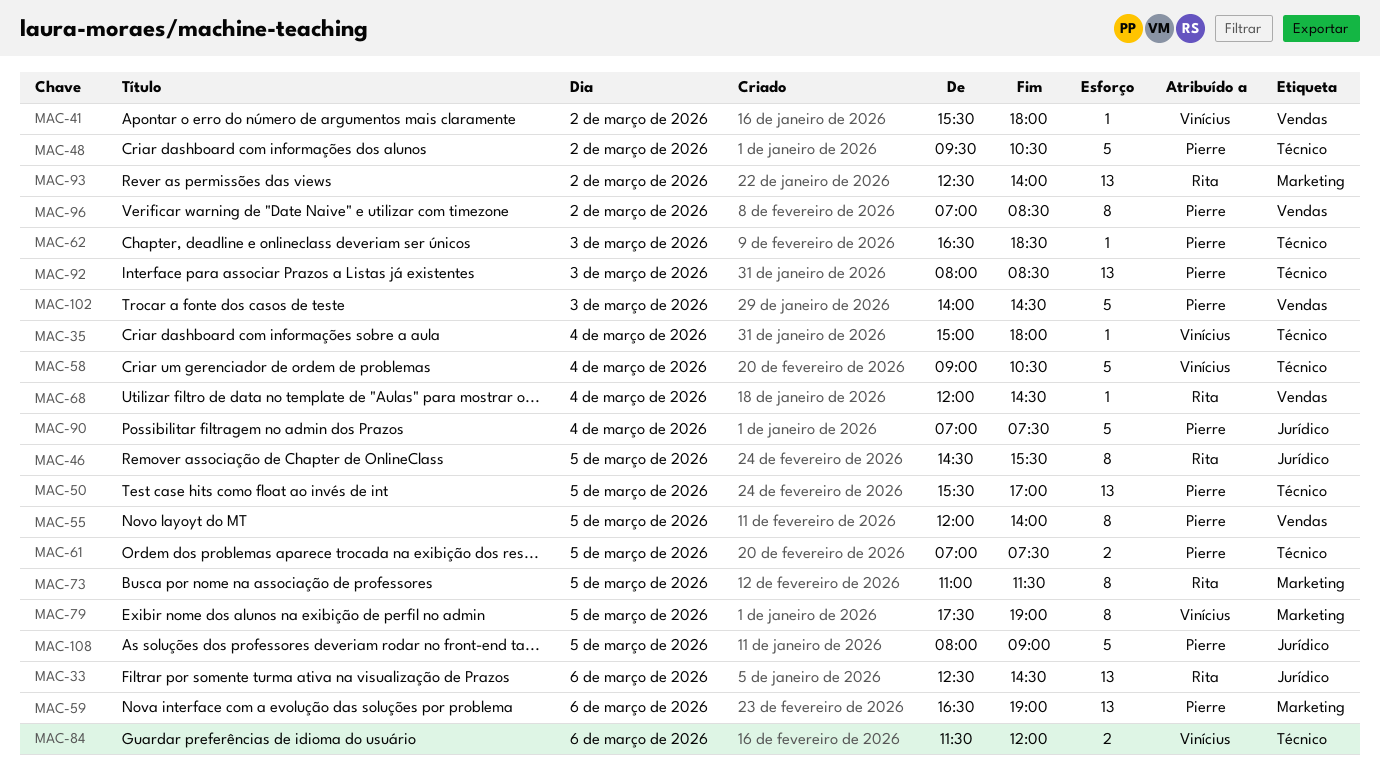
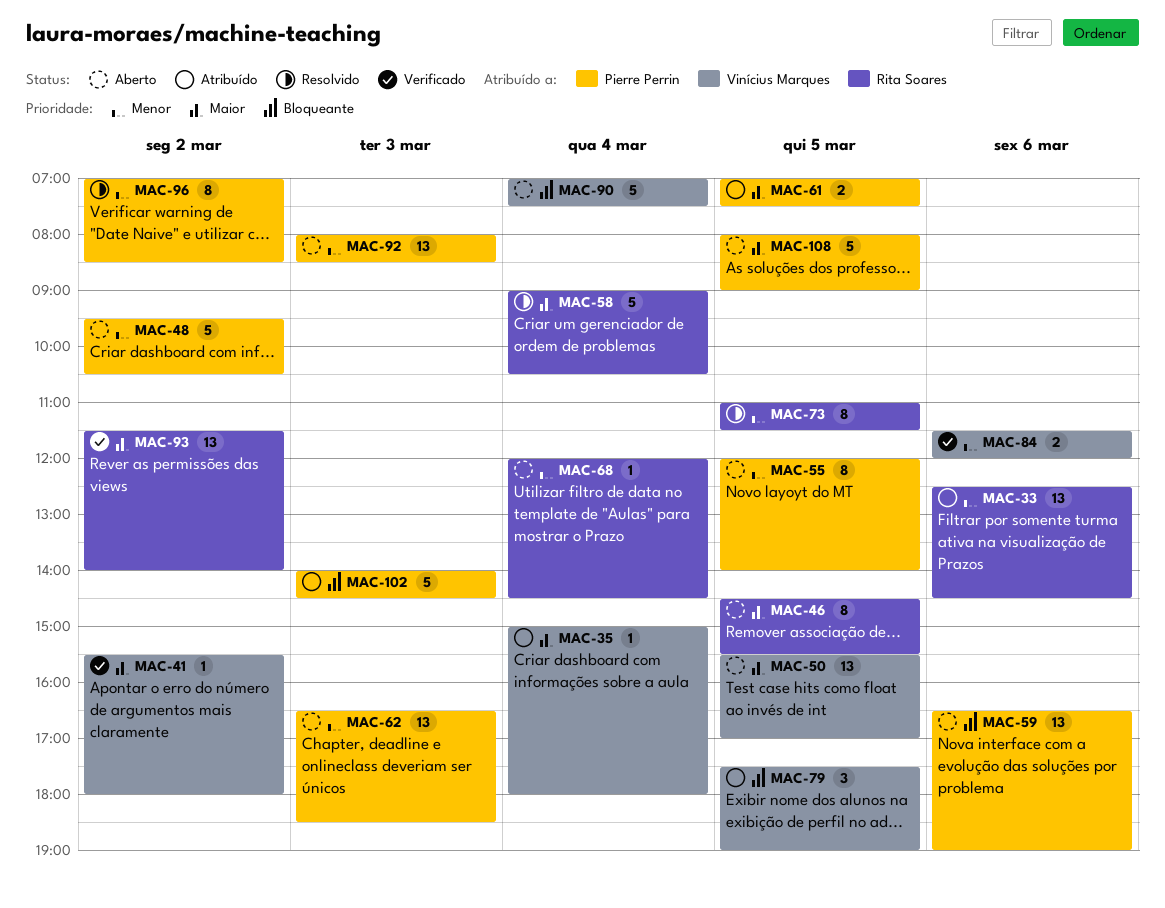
MAC-50, owner: Pierre Perrin -> Vinícius Marques
MAC-58, owner: Vinícius Marques -> Rita Soares
MAC-62, estimate: 1 -> 13
MAC-79, estimate: 8 -> 3
MAC-90, owner: Pierre Perrin -> Vinícius Marques
MAC-93, begins: 12:30 -> 11:30

